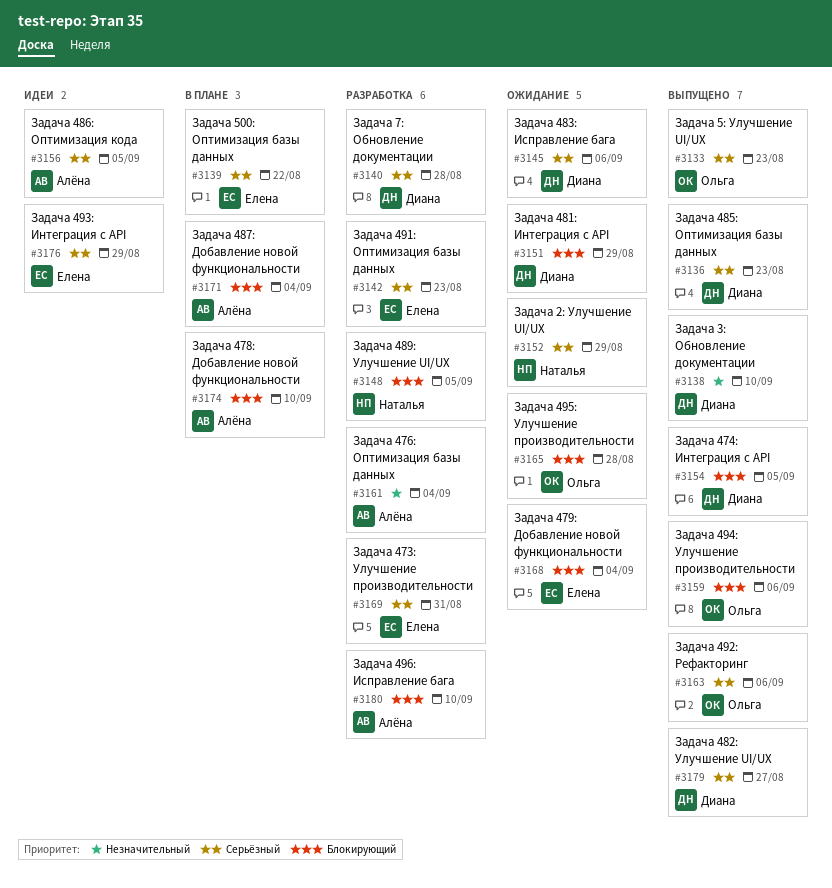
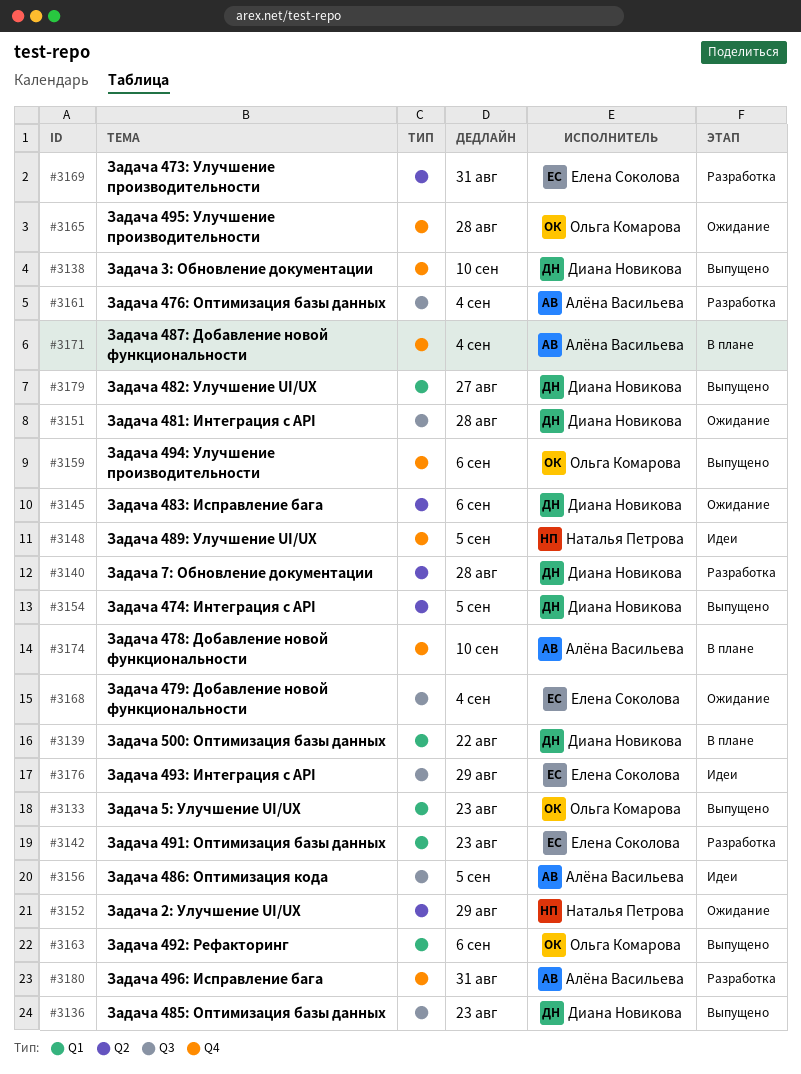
#3139, owner: Елена Соколова -> Диана Новикова
#3148, status: Разработка -> Идеи
#3151, due: Aug 29 -> Aug 28
#3180, due: Sep 10 -> Aug 31

